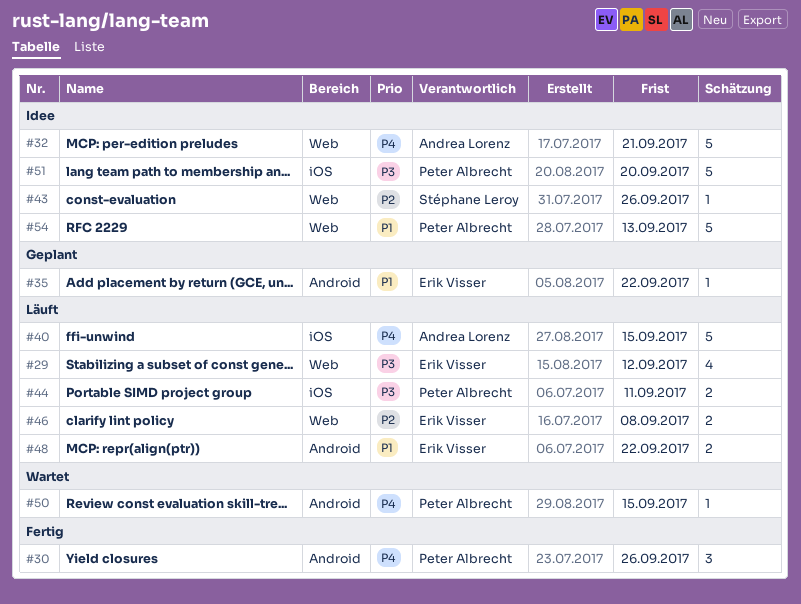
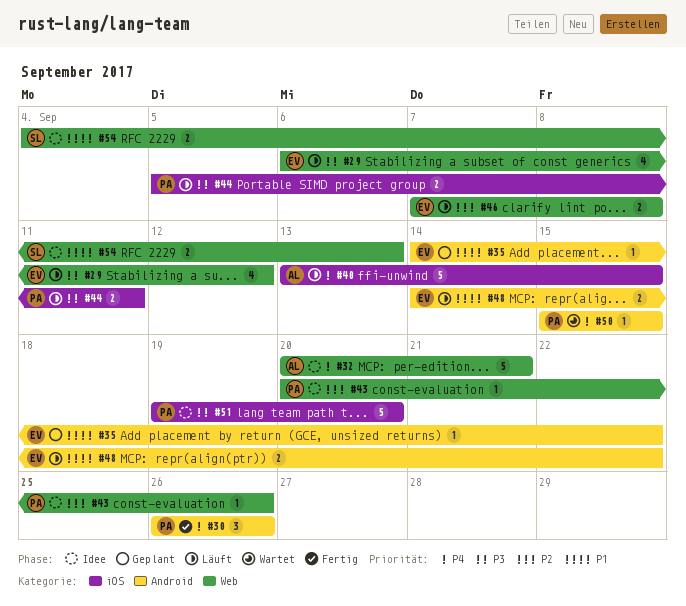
#43, owner: Stéphane Leroy -> Peter Albrecht
#54, owner: Peter Albrecht -> Stéphane Leroy
#54, estimate: 5 -> 2

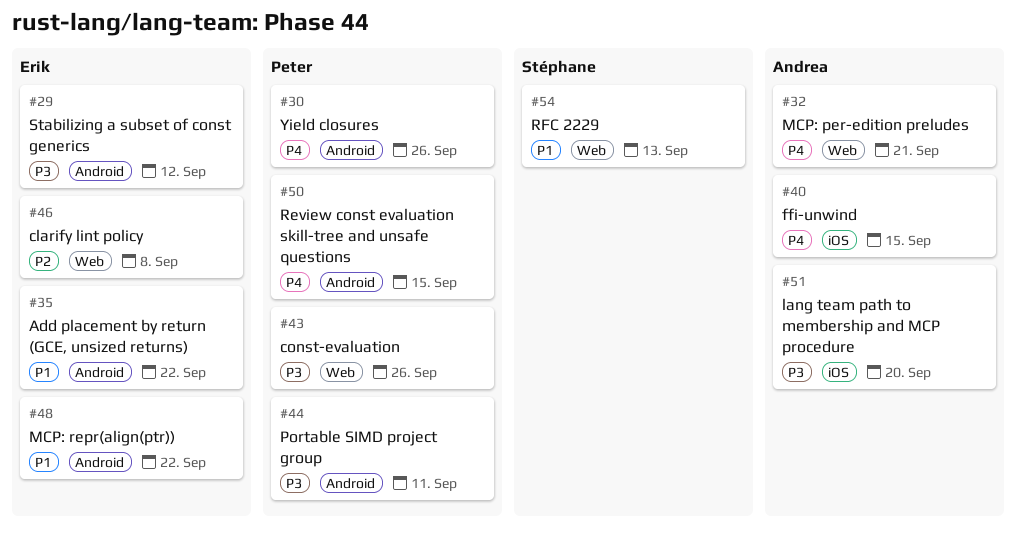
#29, label: Web -> Android
#43, priority: P2 -> P3
#44, label: iOS -> Android
#51, owner: Peter -> Andrea

